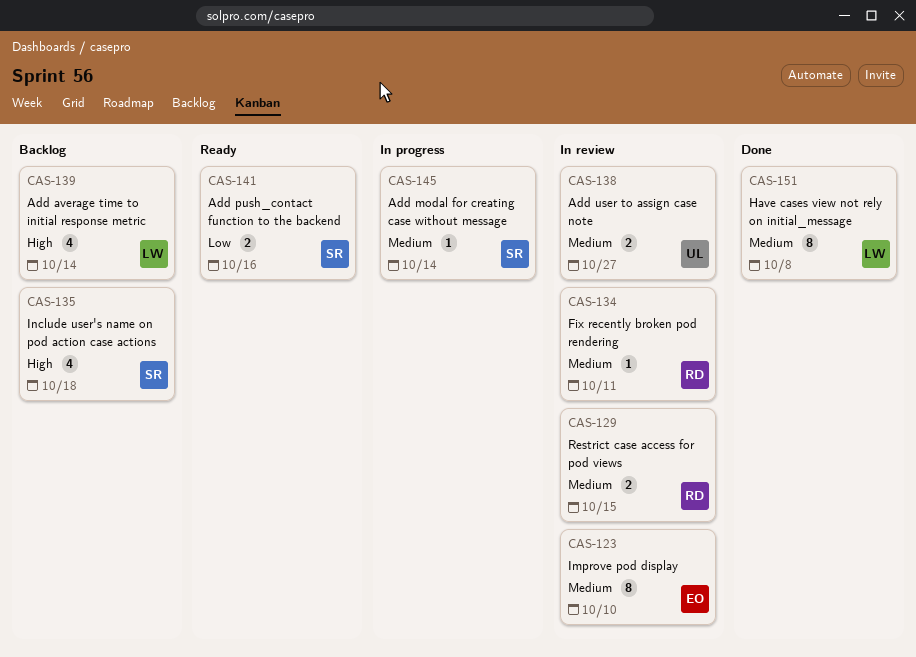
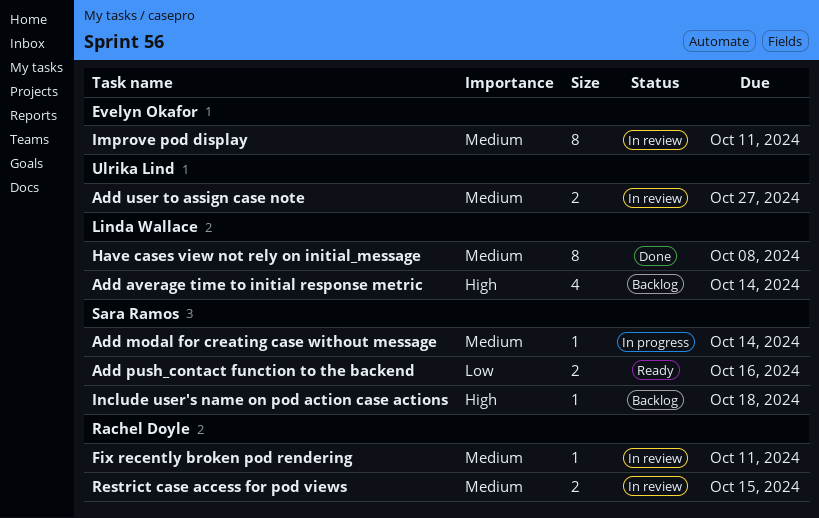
Improve pod display, due: Oct 10 -> Oct 11
Include user's name on pod action case actions, estimate: 4 -> 1

